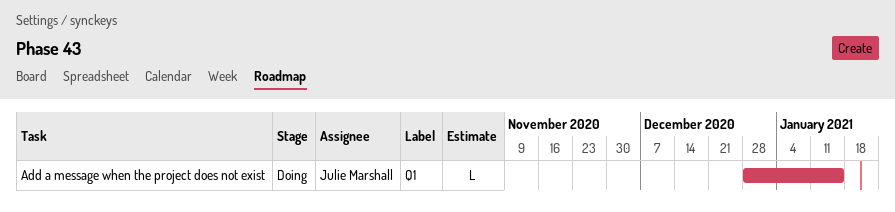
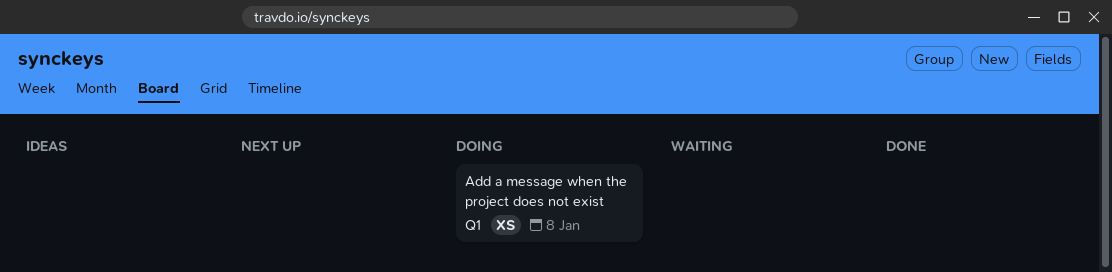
Add a message when the project does not exist, estimate: L -> XS
Add a message when the project does not exist, due: Jan 15 -> Jan 8

